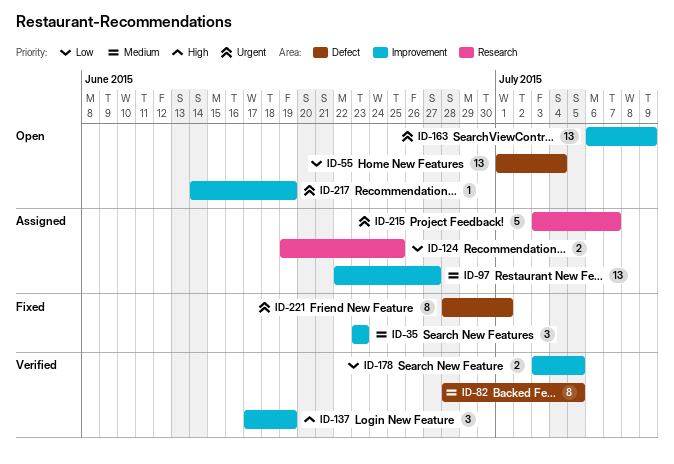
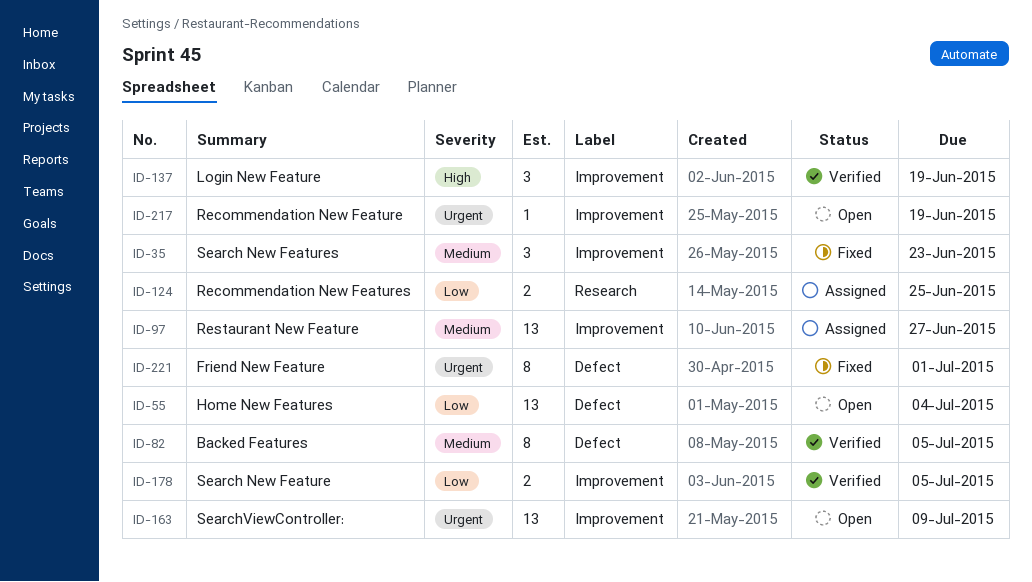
ID-215: present -> none

